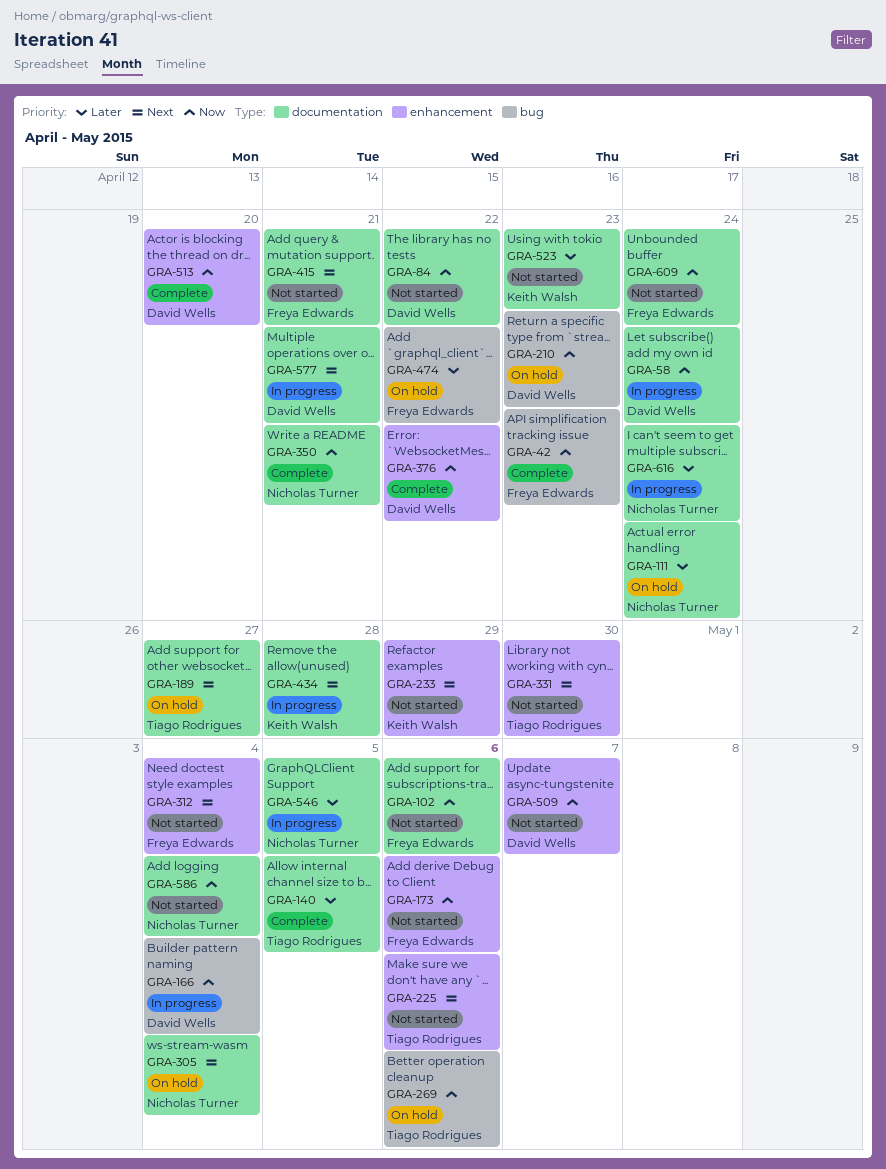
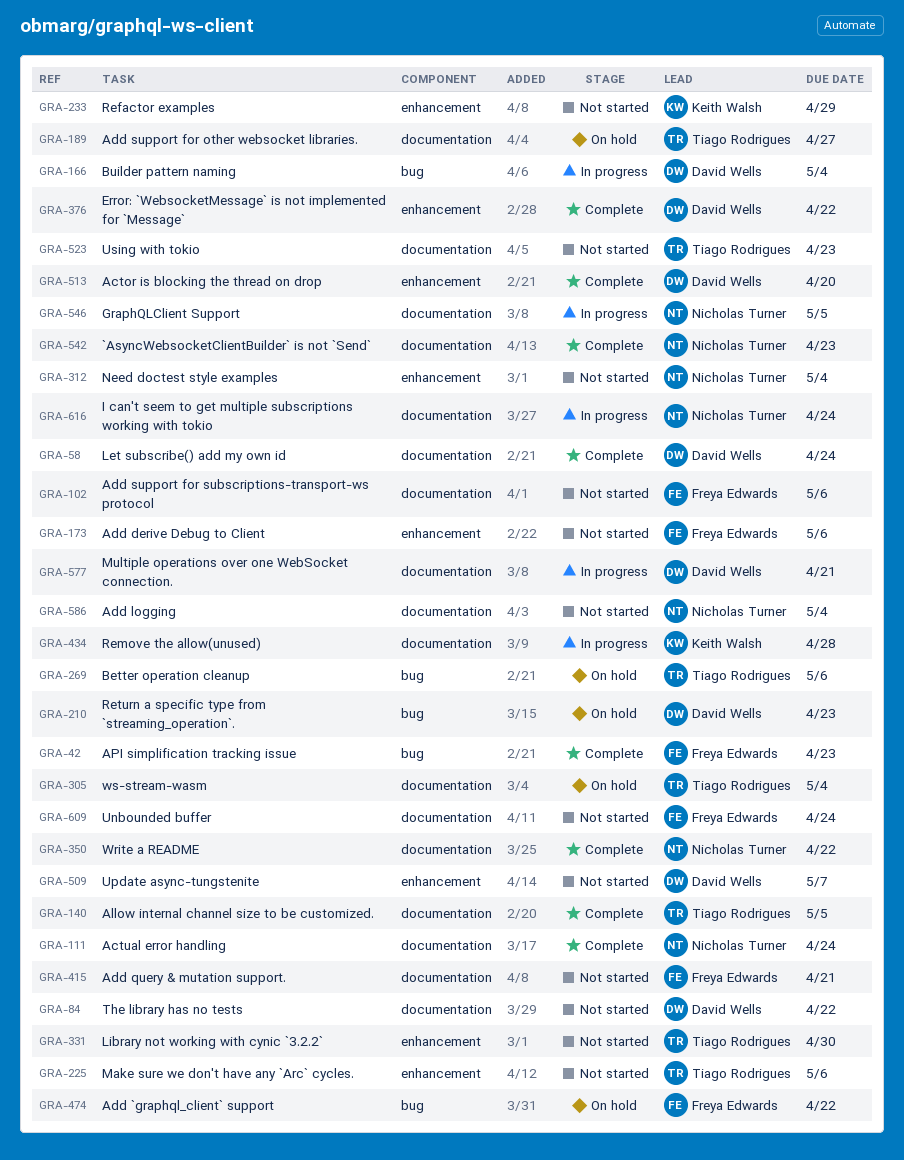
GRA-58, status: In progress -> Complete
GRA-111, status: On hold -> Complete
GRA-305, owner: Nicholas Turner -> Tiago Rodrigues
GRA-312, owner: Freya Edwards -> Nicholas Turner
GRA-350, due: Apr 21 -> Apr 22
GRA-523, owner: Keith Walsh -> Tiago Rodrigues
GRA-542: none -> present

